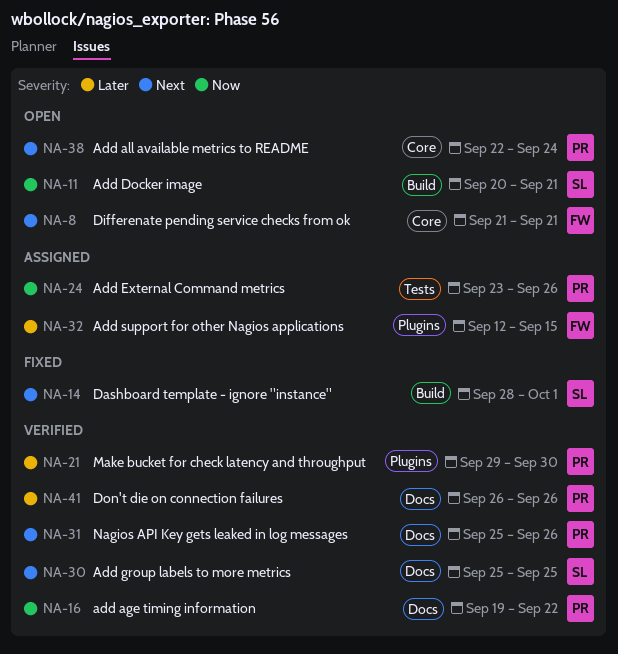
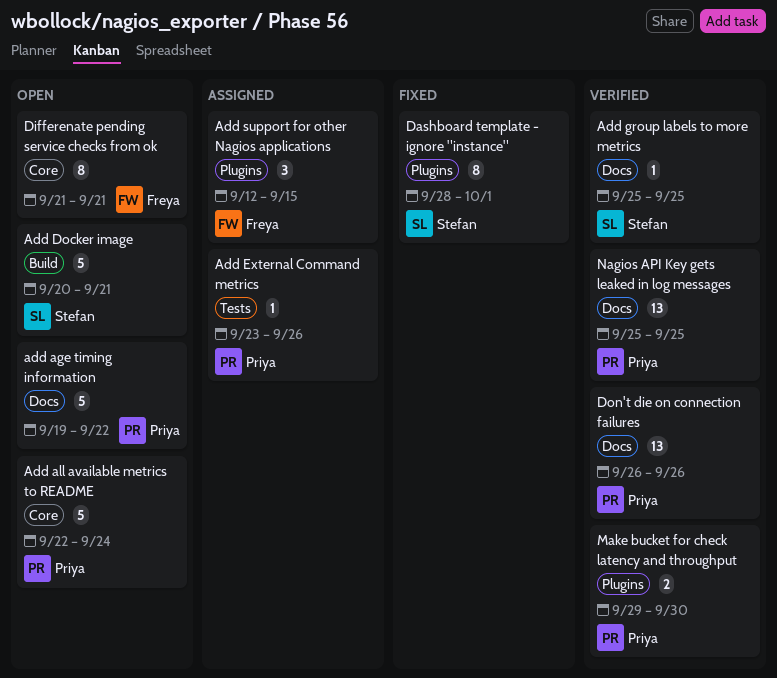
add age timing information, status: Verified -> Open
Dashboard template - ignore "instance", label: Build -> Plugins
Nagios API Key gets leaked in log messages, due: Sep 26 -> Sep 25

